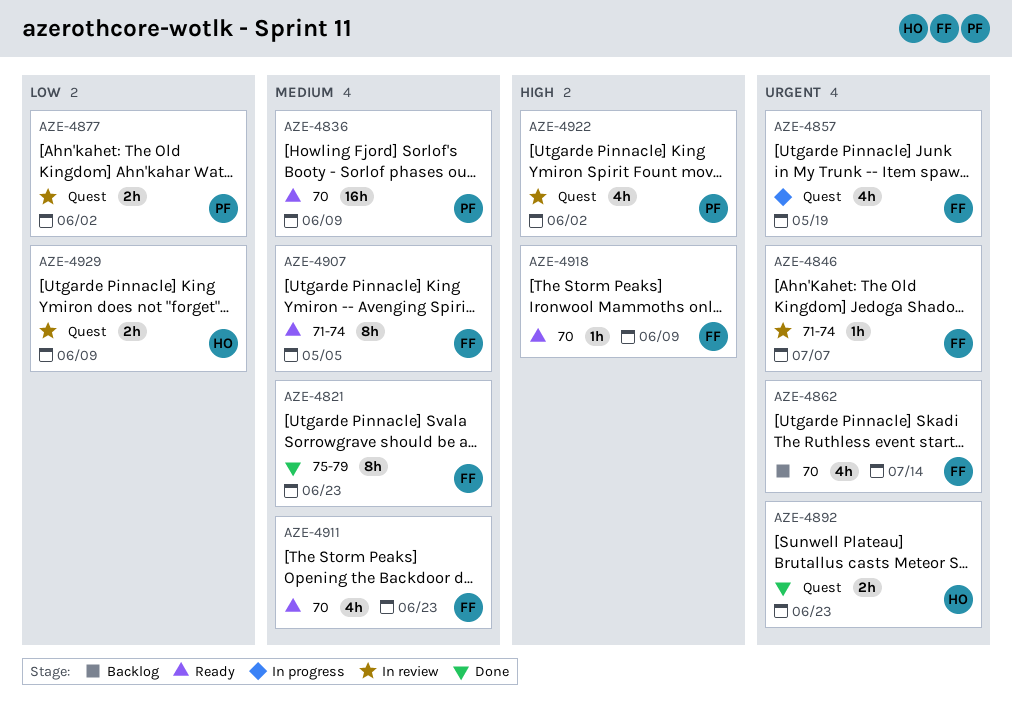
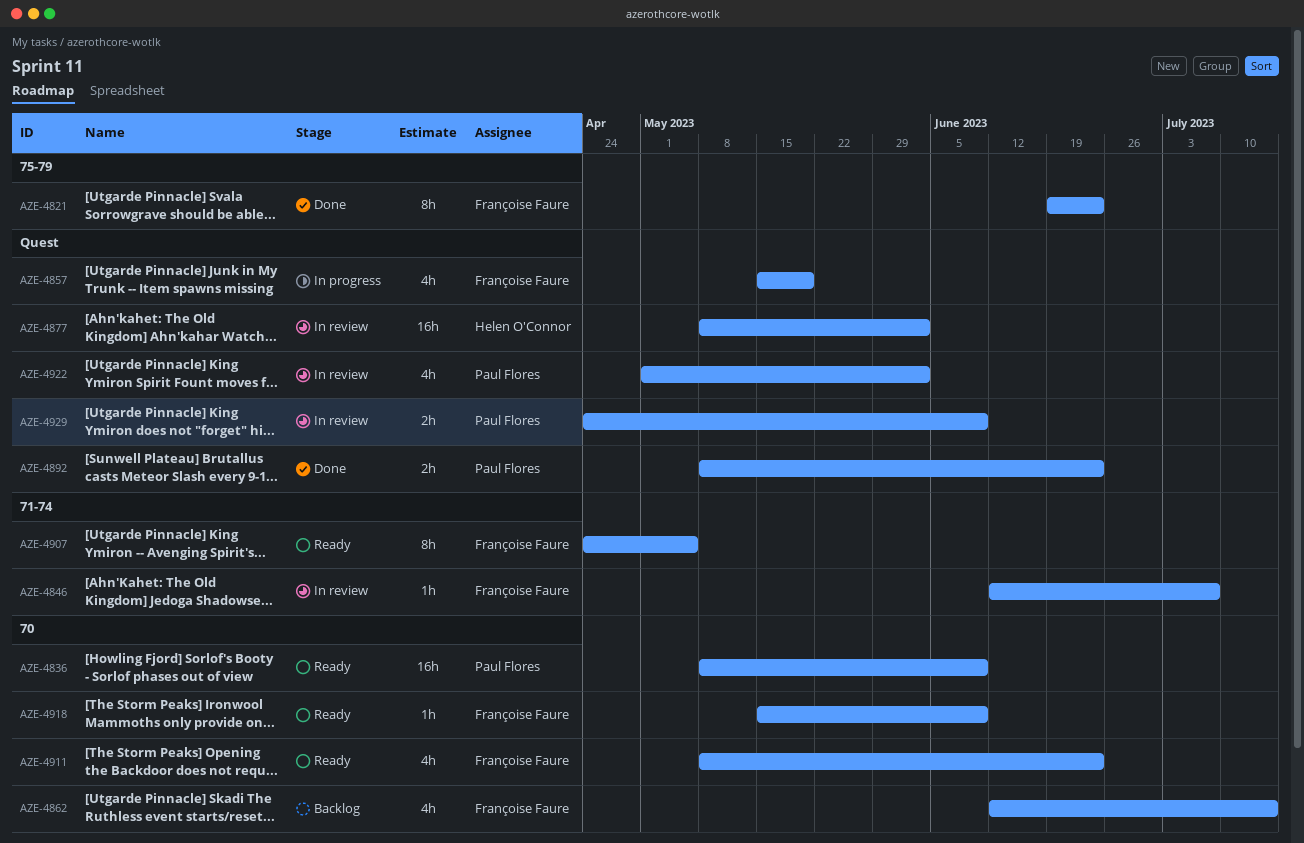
AZE-4877, owner: Paul Flores -> Helen O'Connor
AZE-4877, estimate: 2h -> 16h
AZE-4892, owner: Helen O'Connor -> Paul Flores
AZE-4929, owner: Helen O'Connor -> Paul Flores

